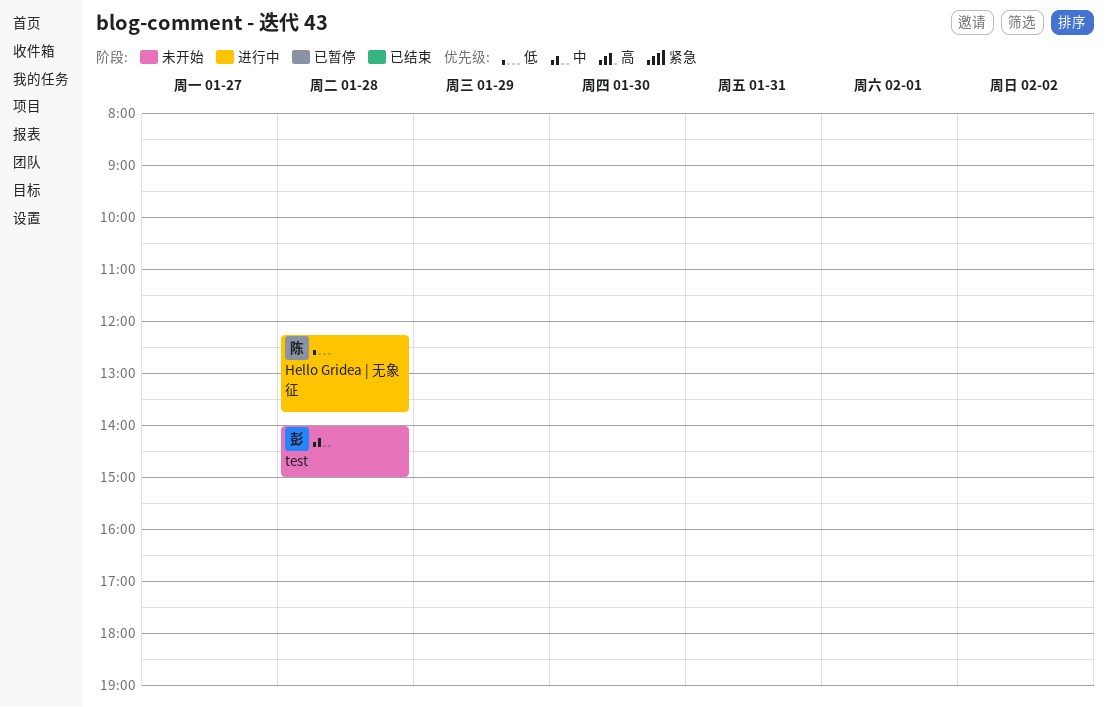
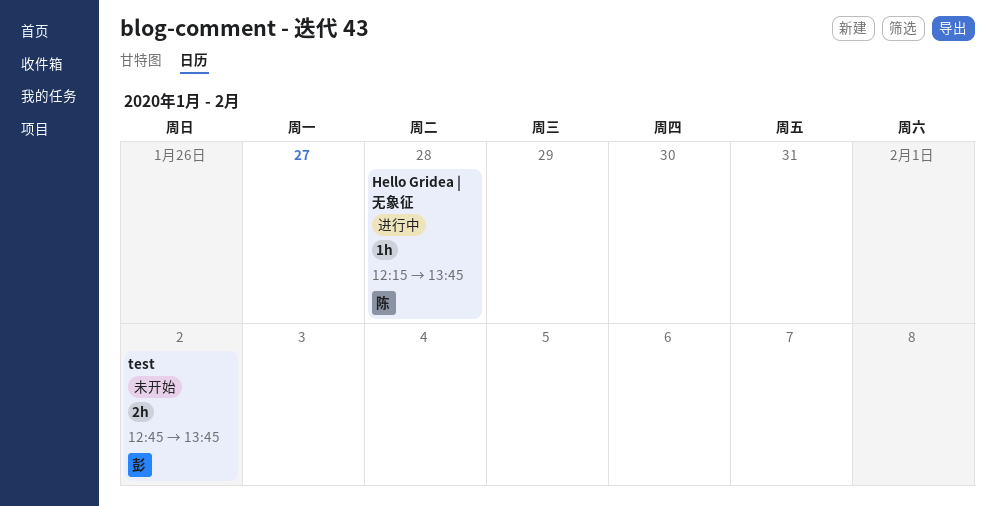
test, day: Jan 28 -> Feb 2
test, begins: 14:00 -> 12:45
test, ends: 15:00 -> 13:45

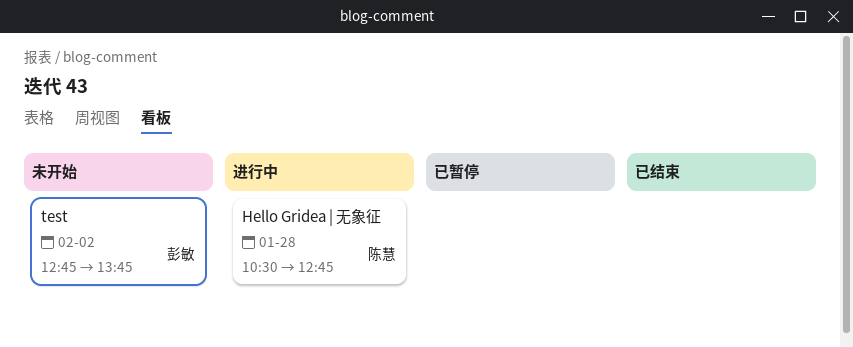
Hello Gridea | 无象征, begins: 12:15 -> 10:30
Hello Gridea | 无象征, ends: 13:45 -> 12:45

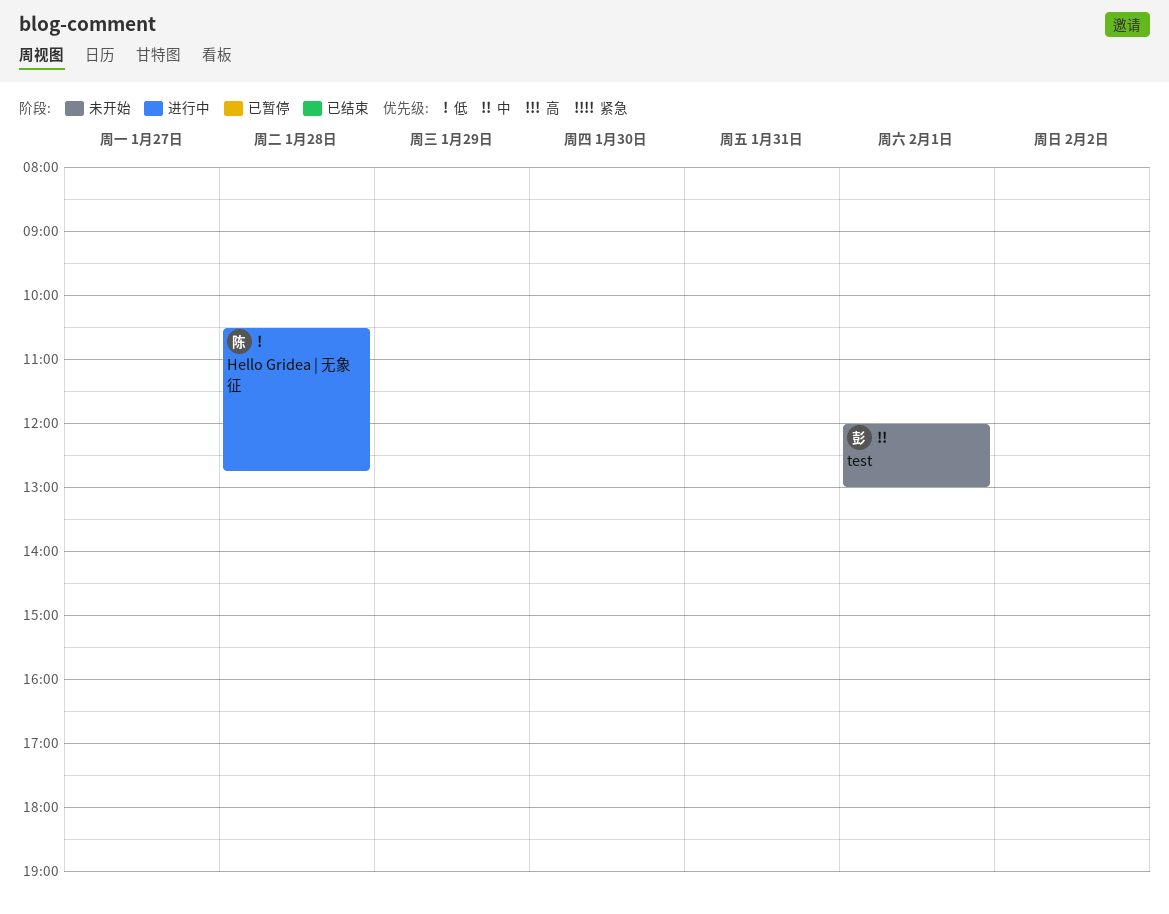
test, day: Feb 2 -> Feb 1
test, begins: 12:45 -> 12:00
test, ends: 13:45 -> 13:00

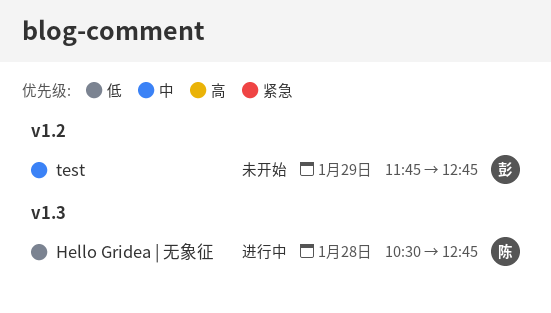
test, day: Feb 1 -> Jan 29
test, begins: 12:00 -> 11:45
test, ends: 13:00 -> 12:45

